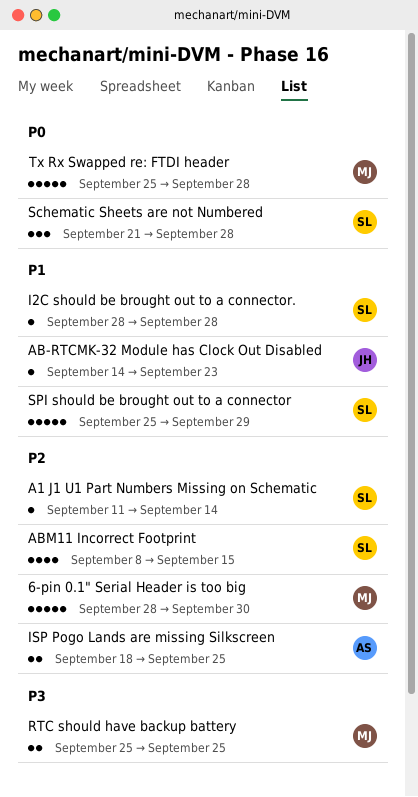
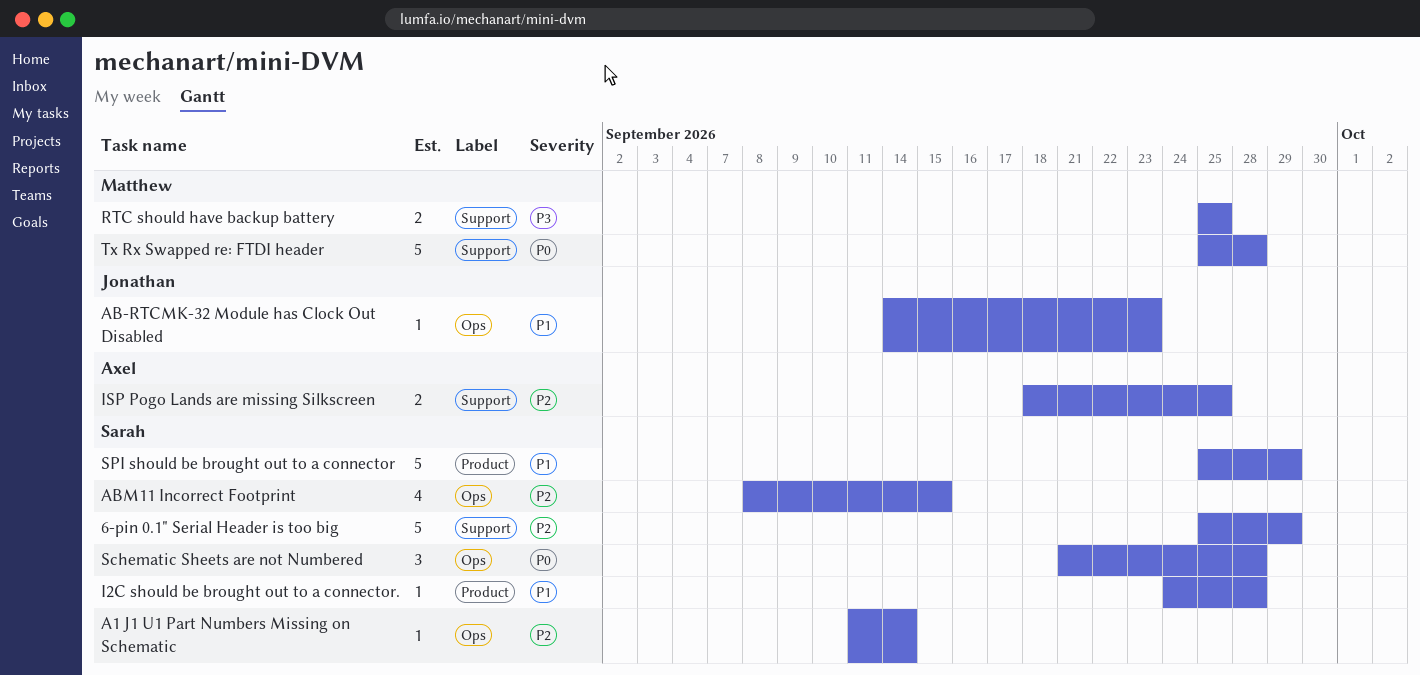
6-pin 0.1" Serial Header is too big, owner: Matthew -> Sarah
6-pin 0.1" Serial Header is too big, start: Sep 28 -> Sep 25
6-pin 0.1" Serial Header is too big, due: Sep 30 -> Sep 29
I2C should be brought out to a connector., start: Sep 28 -> Sep 24

